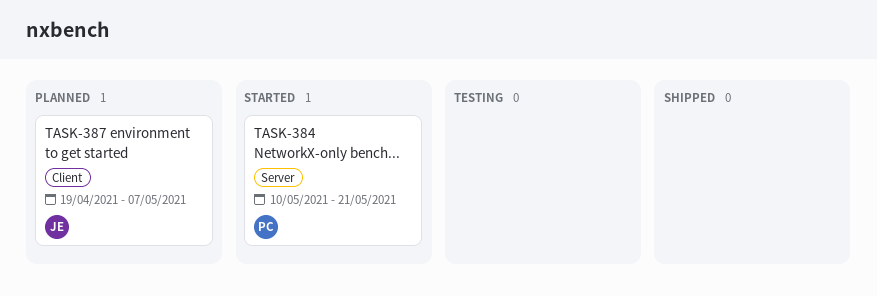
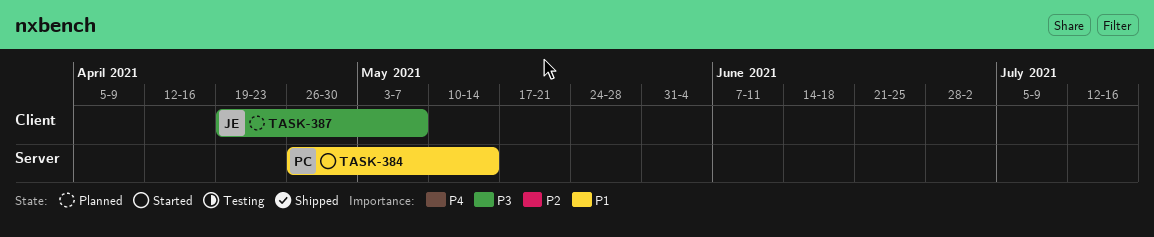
TASK-384, start: May 10 -> Apr 26
TASK-384, due: May 21 -> May 14

